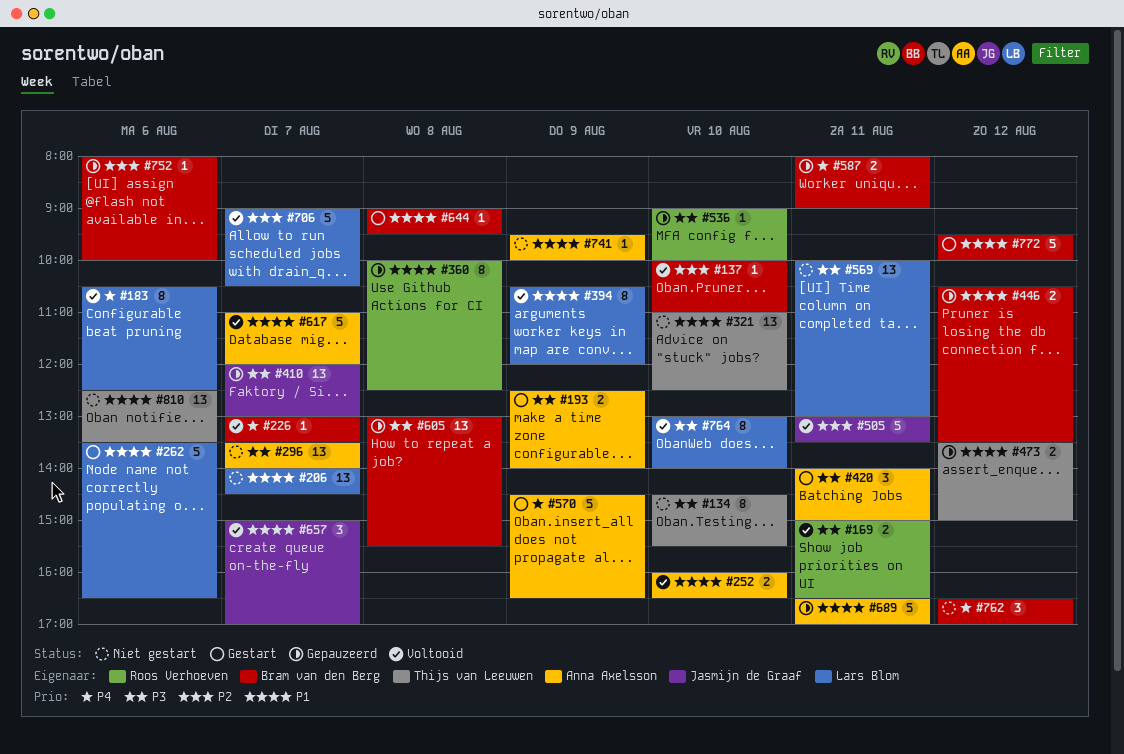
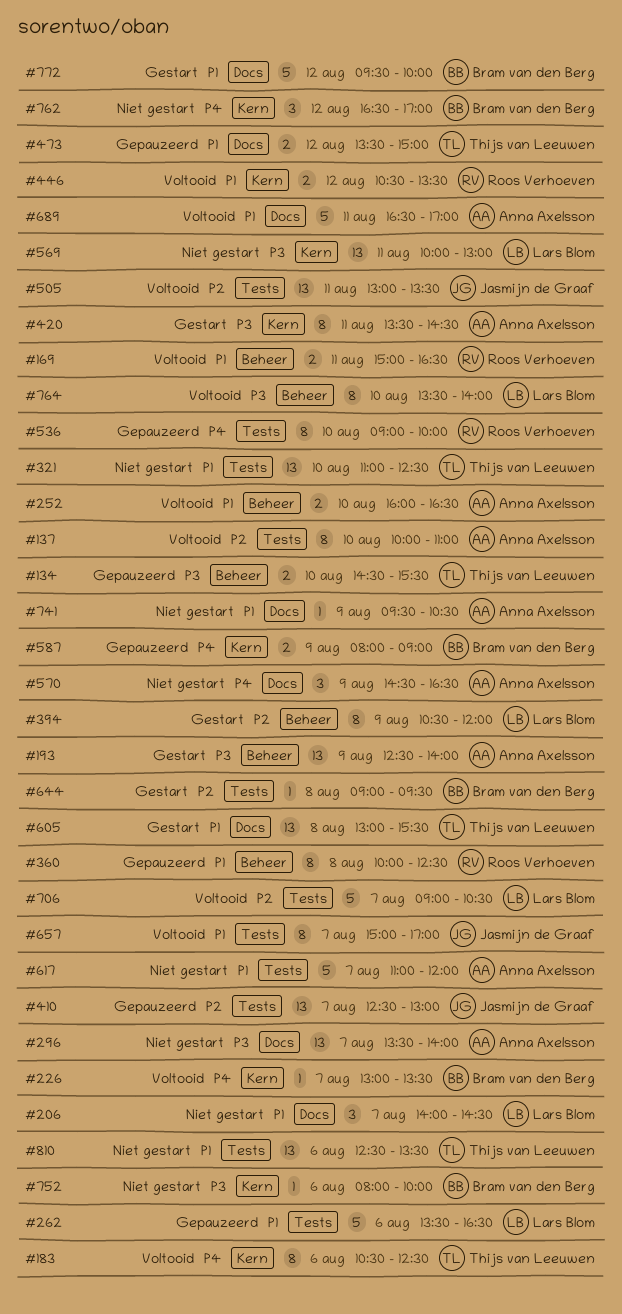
#134, status: Niet gestart -> Gepauzeerd
#134, estimate: 8 -> 2
#137, owner: Bram van den Berg -> Anna Axelsson
#137, estimate: 1 -> 8
#169, priority: P3 -> P1
#183, owner: Lars Blom -> Thijs van Leeuwen
#193, estimate: 2 -> 13
#206, estimate: 13 -> 3
#262, status: Gestart -> Gepauzeerd
#394, status: Voltooid -> Gestart
#394, priority: P1 -> P2
#410, priority: P3 -> P2
#410, begins: 12:00 -> 12:30
#420, estimate: 3 -> 8
#420, begins: 14:00 -> 13:30
#420, ends: 15:00 -> 14:30
#446, status: Gepauzeerd -> Voltooid
#446, owner: Bram van den Berg -> Roos Verhoeven
#505, estimate: 5 -> 13
#536, priority: P3 -> P4
#536, estimate: 1 -> 8
#570, status: Gestart -> Niet gestart
#570, estimate: 5 -> 3
#587, day: Aug 11 -> Aug 9
#605, status: Gepauzeerd -> Gestart
#605, owner: Bram van den Berg -> Thijs van Leeuwen
#605, priority: P3 -> P1
#617, status: Voltooid -> Niet gestart
#644, priority: P1 -> P2
#657, estimate: 3 -> 8
#689, status: Gepauzeerd -> Voltooid
#741, ends: 10:00 -> 10:30
#752, status: Gepauzeerd -> Niet gestart
#752, priority: P2 -> P3
#764, begins: 13:00 -> 13:30

